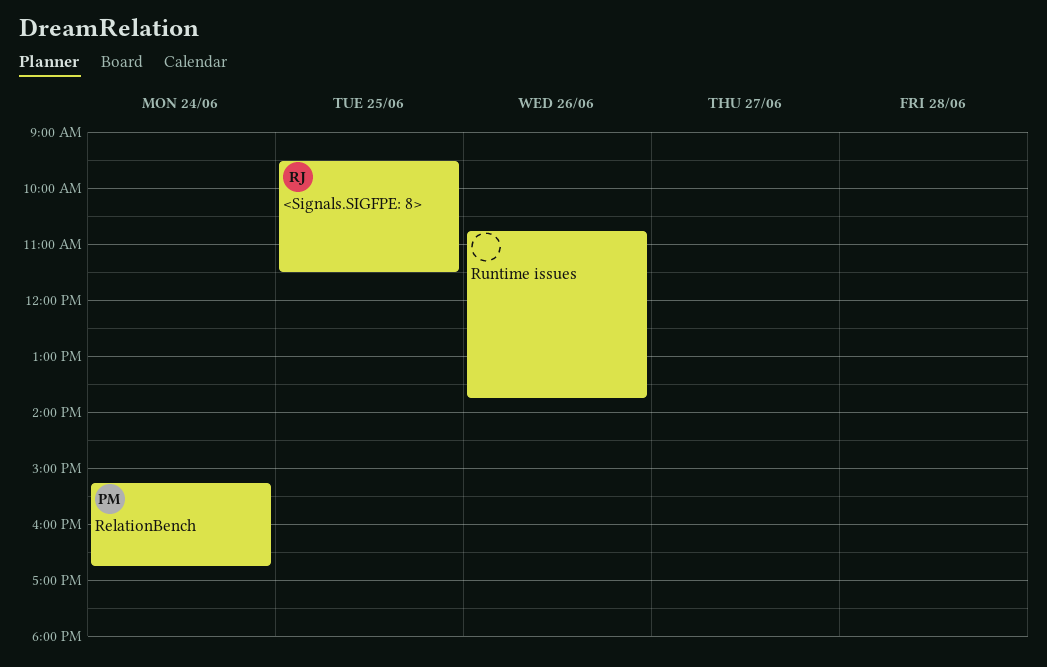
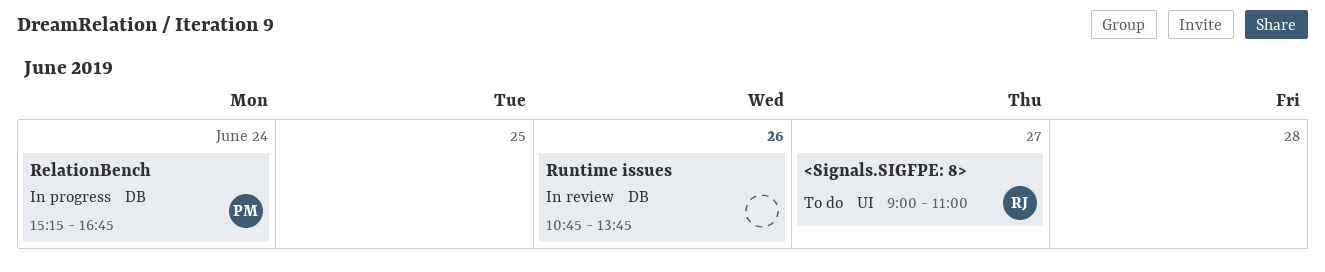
<Signals.SIGFPE: 8>, day: Jun 25 -> Jun 27
<Signals.SIGFPE: 8>, begins: 09:30 -> 09:00
<Signals.SIGFPE: 8>, ends: 11:30 -> 11:00

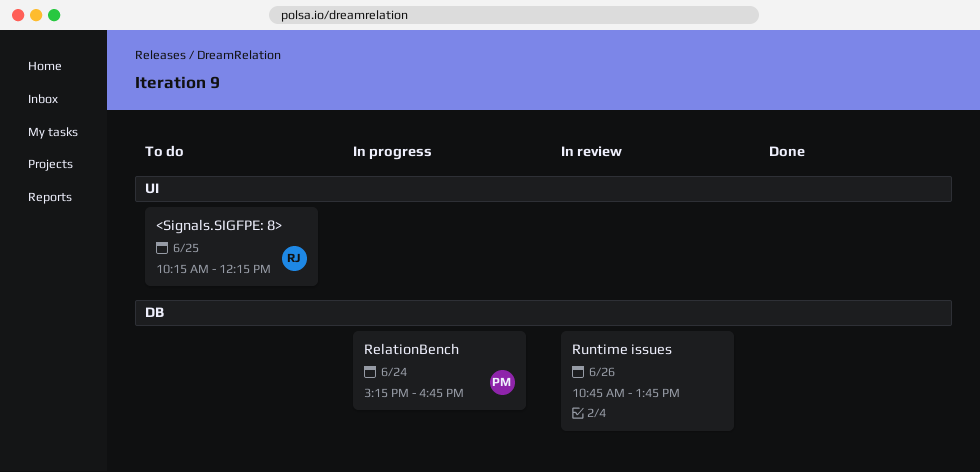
<Signals.SIGFPE: 8>, day: Jun 27 -> Jun 25
<Signals.SIGFPE: 8>, begins: 09:00 -> 10:15
<Signals.SIGFPE: 8>, ends: 11:00 -> 12:15

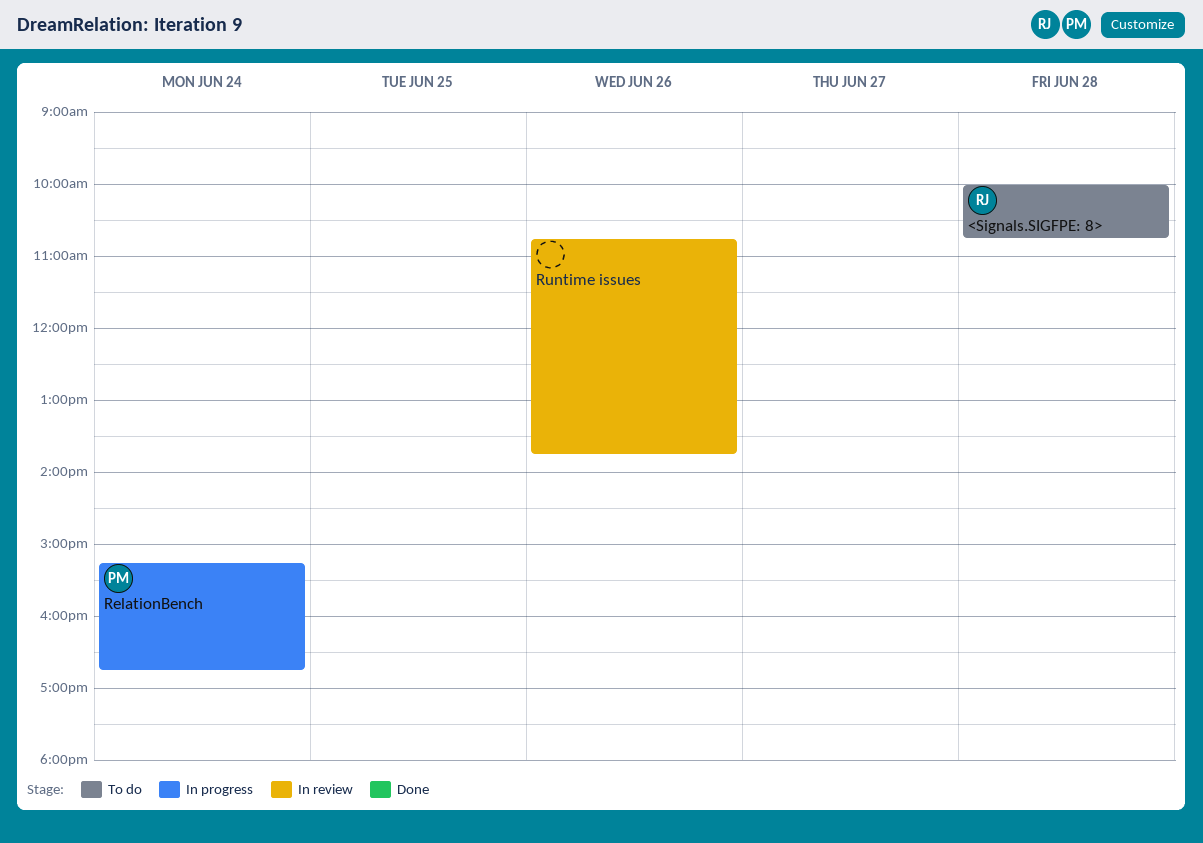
<Signals.SIGFPE: 8>, day: Jun 25 -> Jun 28
<Signals.SIGFPE: 8>, begins: 10:15 -> 10:00
<Signals.SIGFPE: 8>, ends: 12:15 -> 10:45

